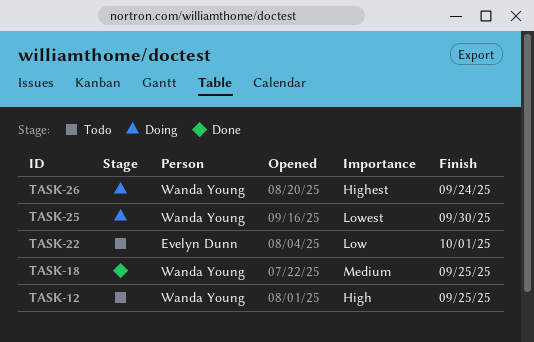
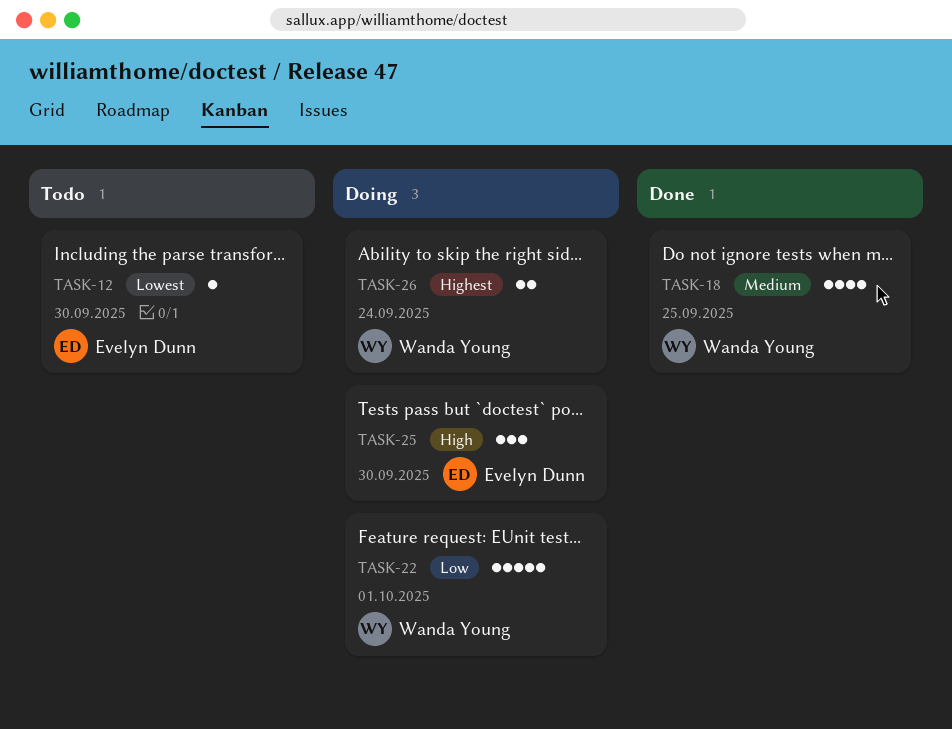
TASK-12, owner: Wanda Young -> Evelyn Dunn
TASK-12, priority: High -> Lowest
TASK-12, due: Sep 25 -> Sep 30
TASK-22, status: Todo -> Doing
TASK-22, owner: Evelyn Dunn -> Wanda Young
TASK-25, owner: Wanda Young -> Evelyn Dunn
TASK-25, priority: Lowest -> High

